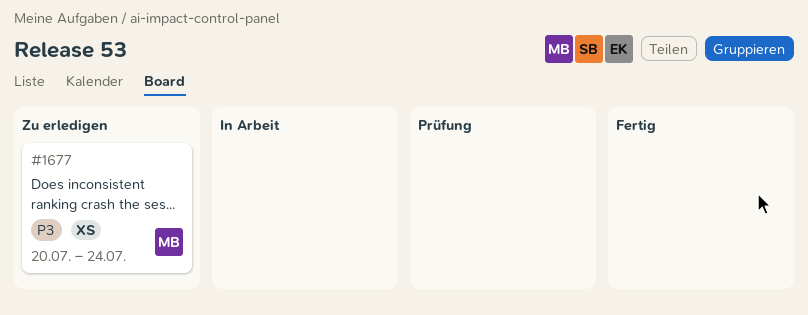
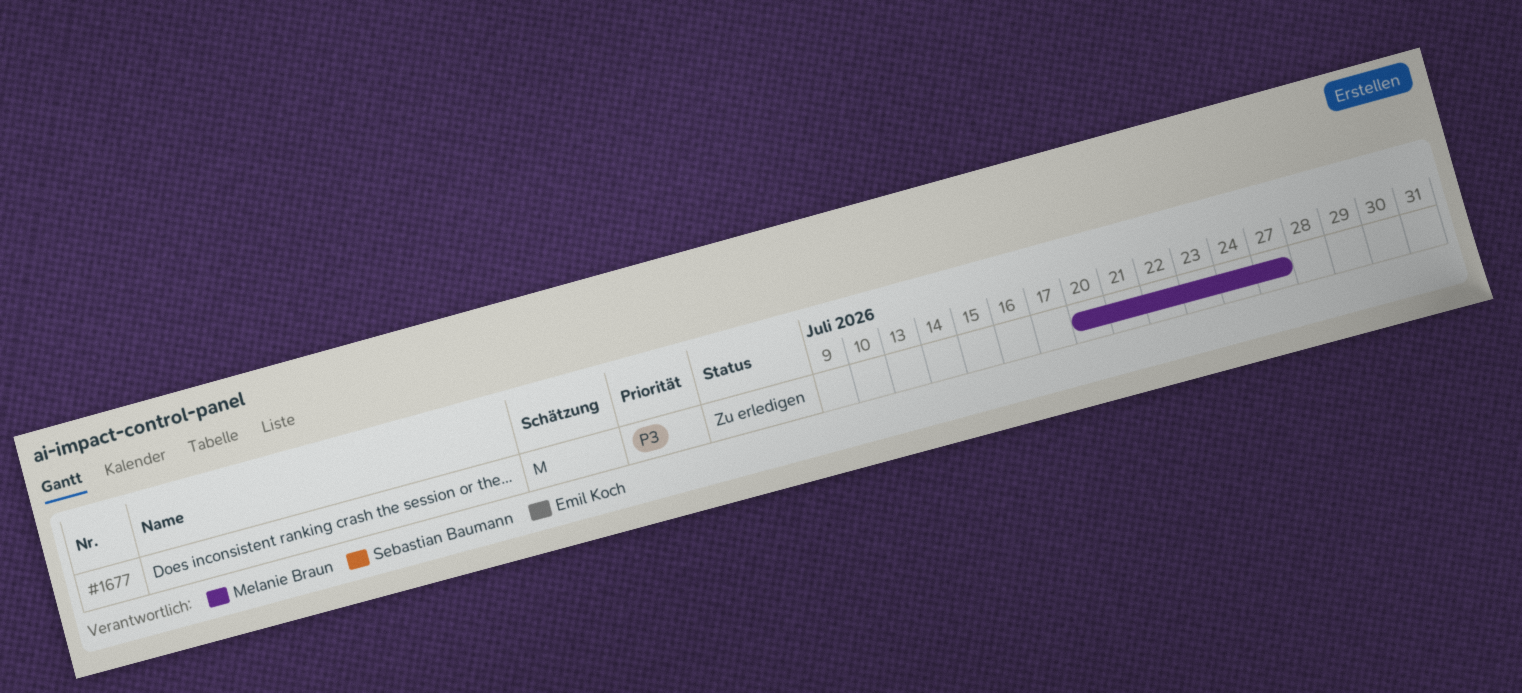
#1677, estimate: XS -> M
#1677, due: Jul 24 -> Jul 27

